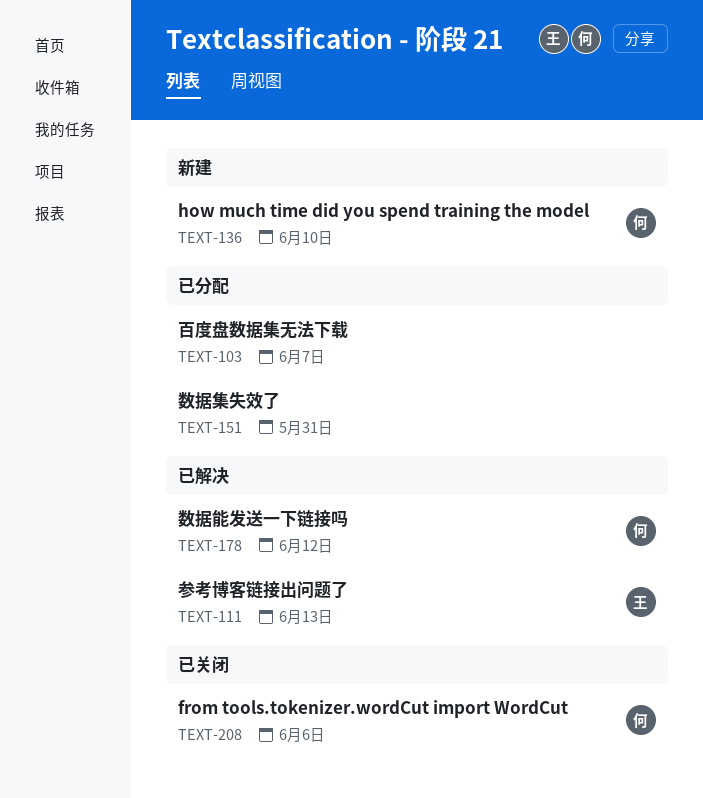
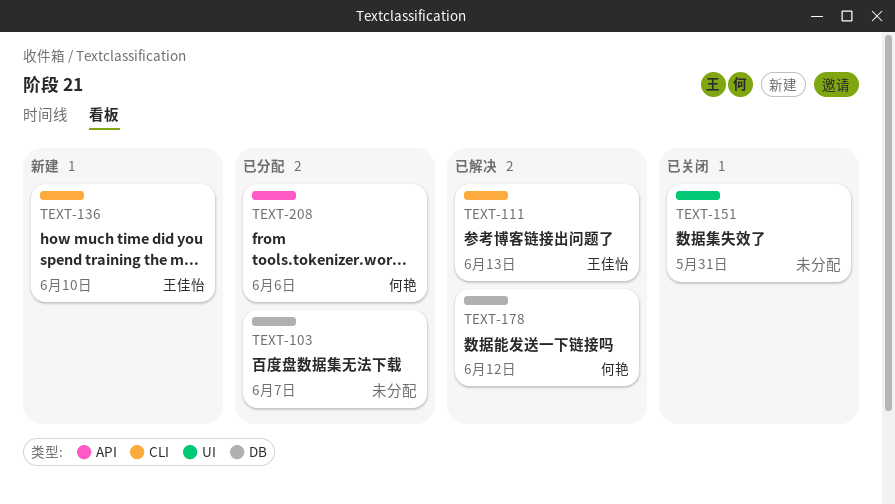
TEXT-136, owner: 何艳 -> 王佳怡
TEXT-151, status: 已分配 -> 已关闭
TEXT-208, status: 已关闭 -> 已分配

